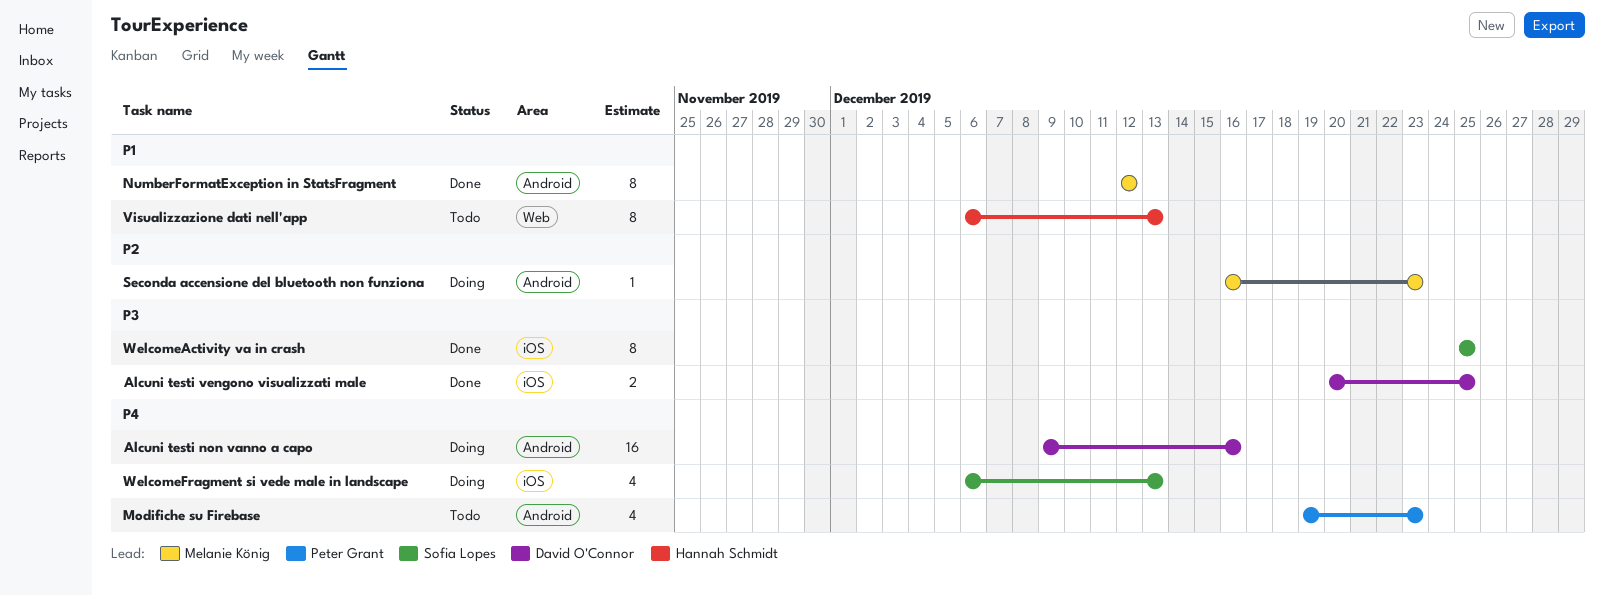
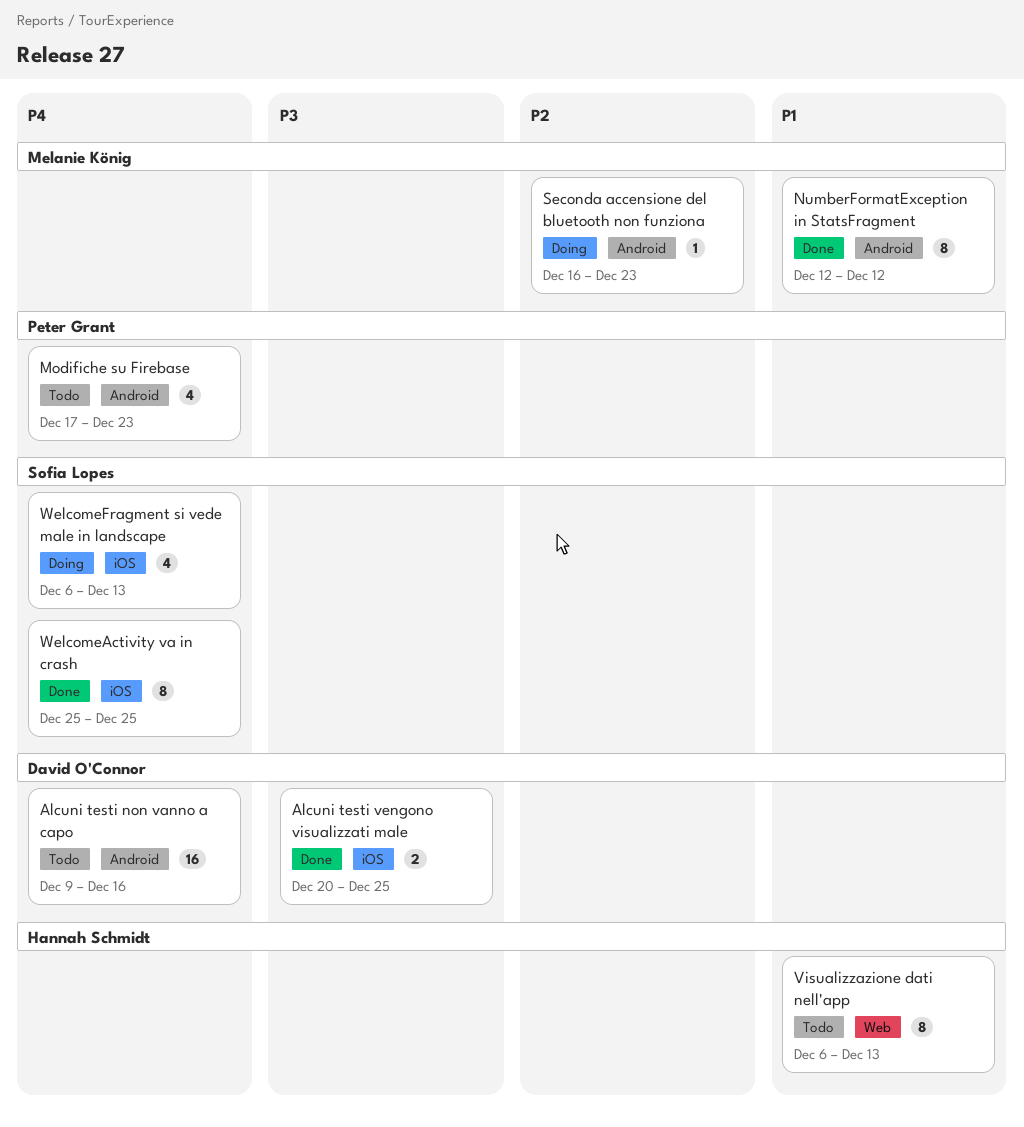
Alcuni testi non vanno a capo, status: Doing -> Todo
Modifiche su Firebase, start: Dec 19 -> Dec 17
WelcomeActivity va in crash, priority: P3 -> P4

